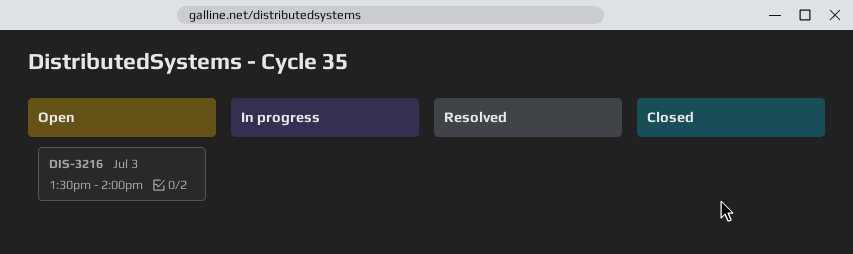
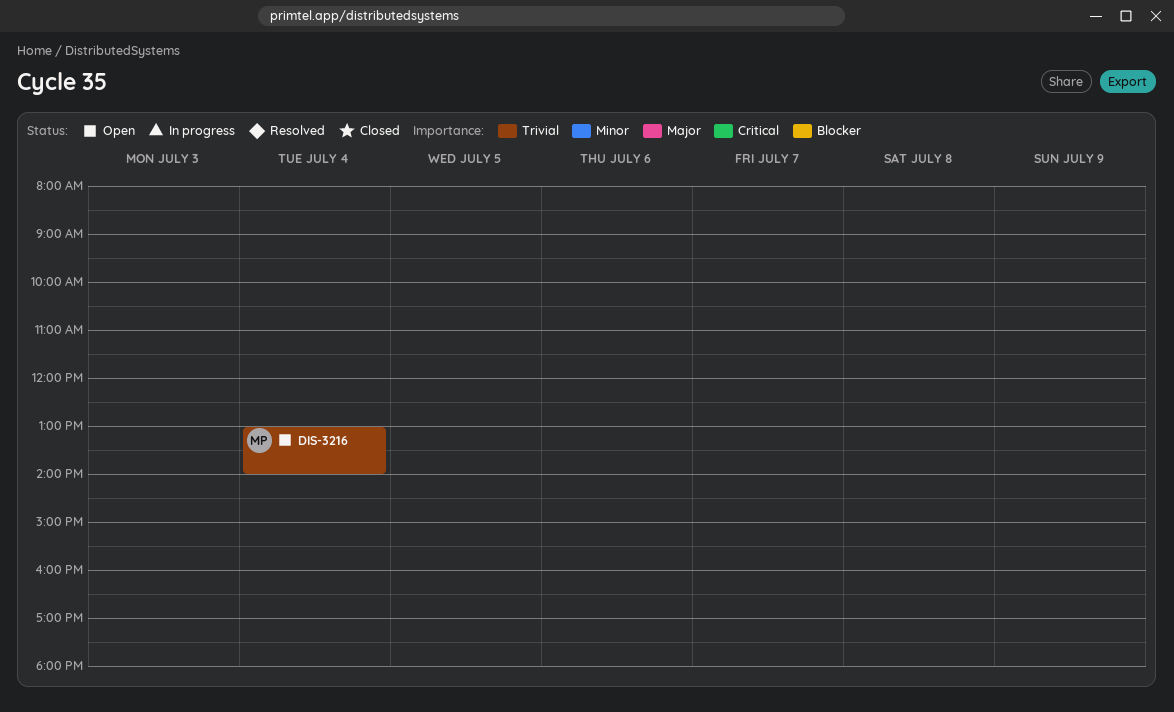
DIS-3216, day: Jul 3 -> Jul 4
DIS-3216, begins: 13:30 -> 13:00

